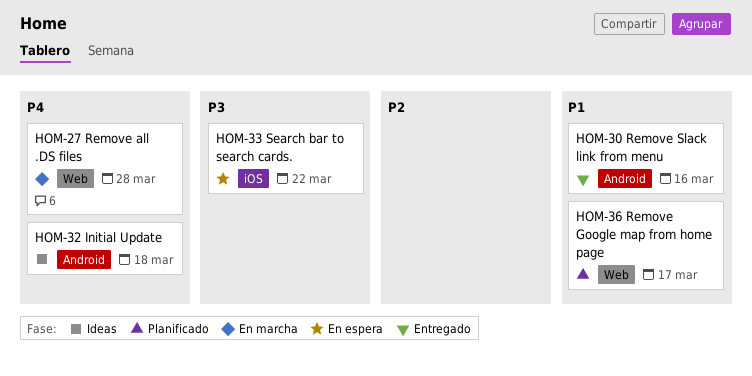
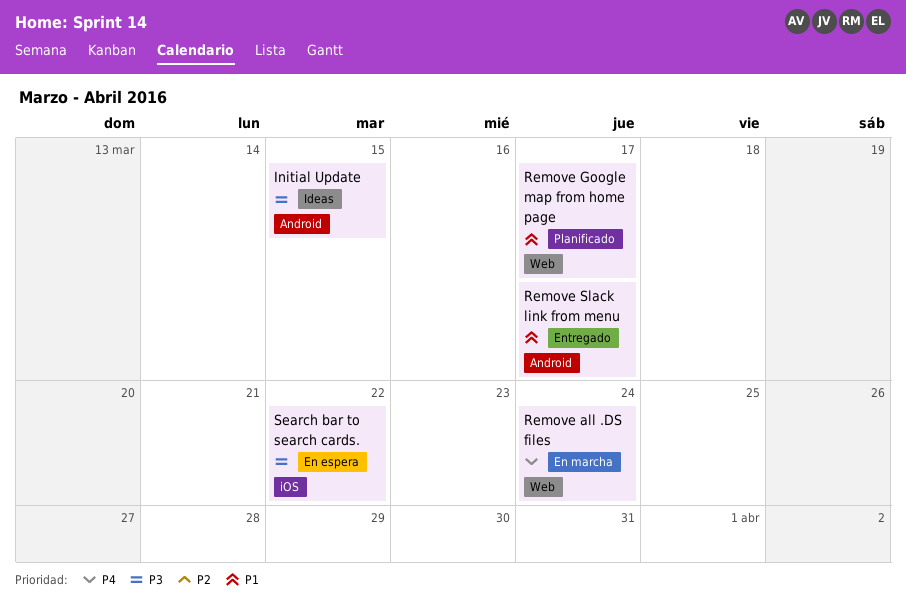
Initial Update, priority: P4 -> P3
Initial Update, due: Mar 18 -> Mar 15
Remove all .DS files, due: Mar 28 -> Mar 24
Remove Slack link from menu, due: Mar 16 -> Mar 17

